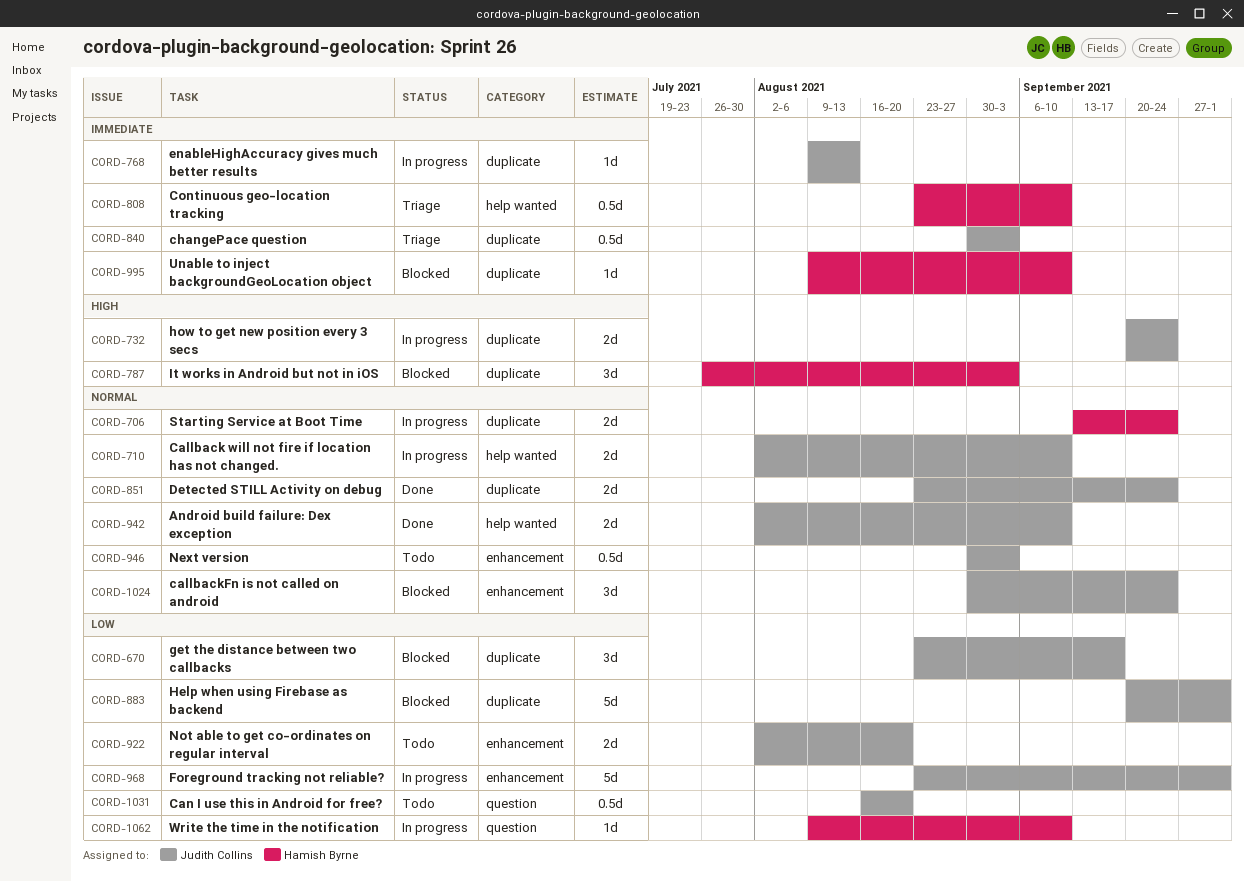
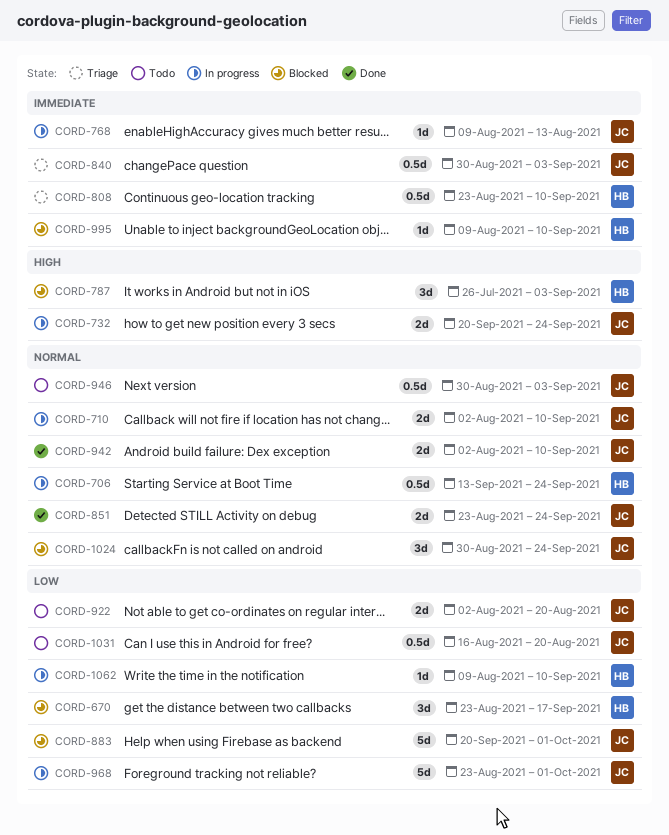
CORD-670, owner: Judith Collins -> Hamish Byrne
CORD-706, estimate: 2d -> 0.5d

